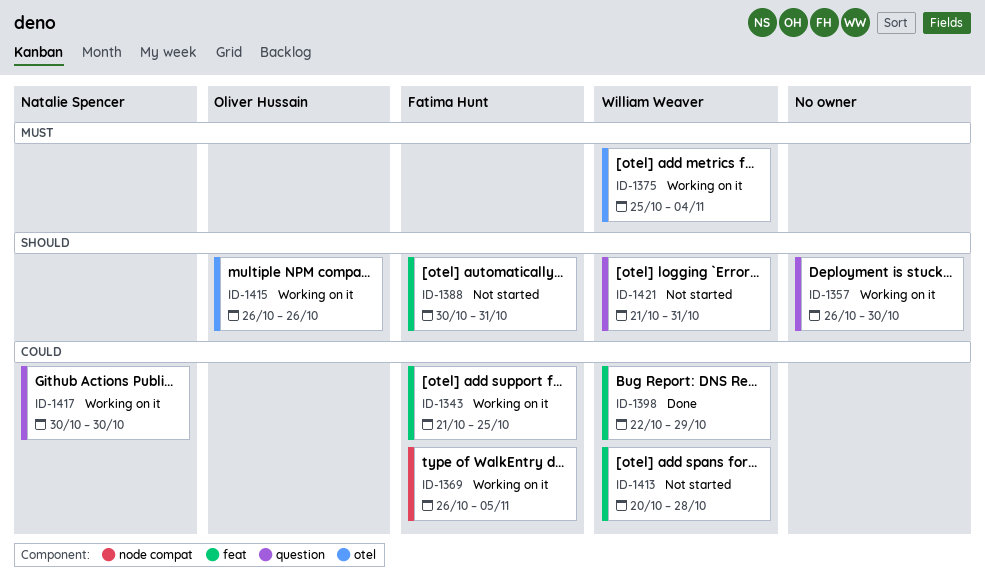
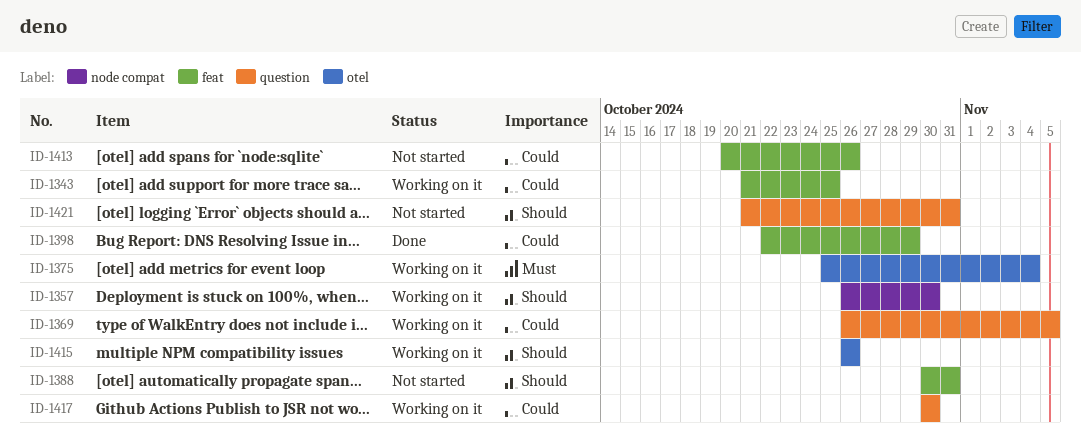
ID-1357, label: question -> node compat
ID-1369, label: node compat -> question
ID-1413, due: Oct 28 -> Oct 26

